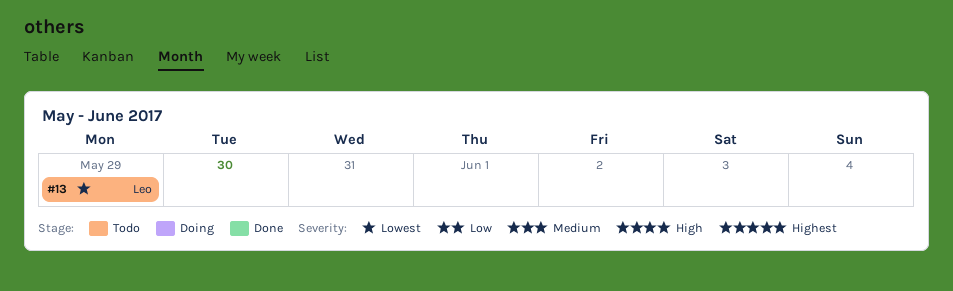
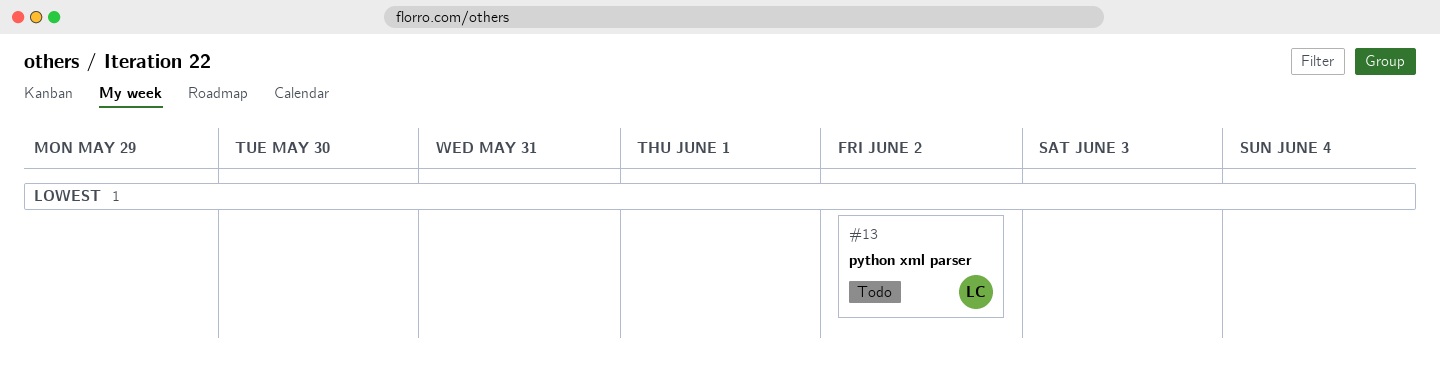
#13, due: May 29 -> Jun 2

